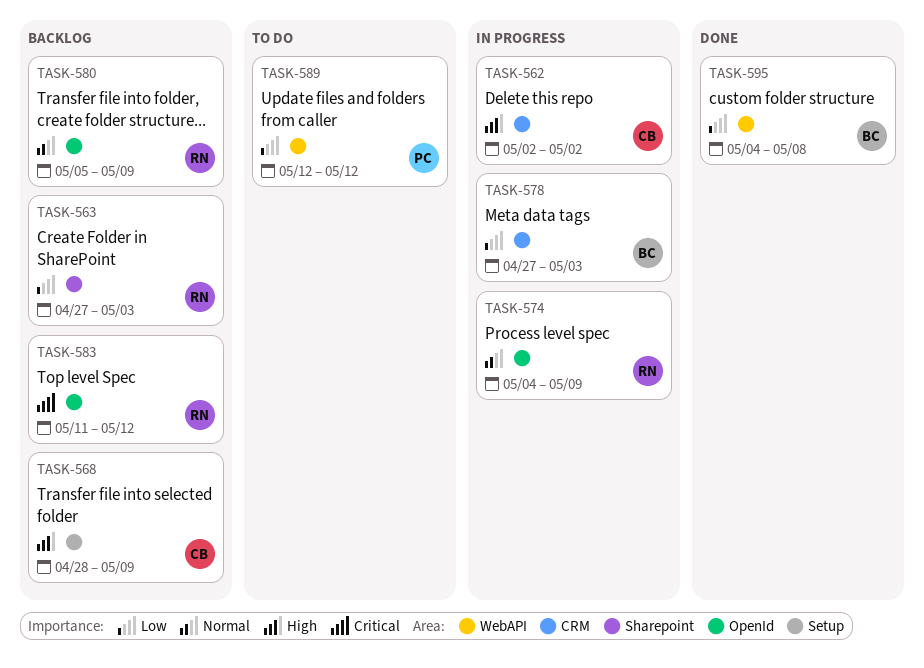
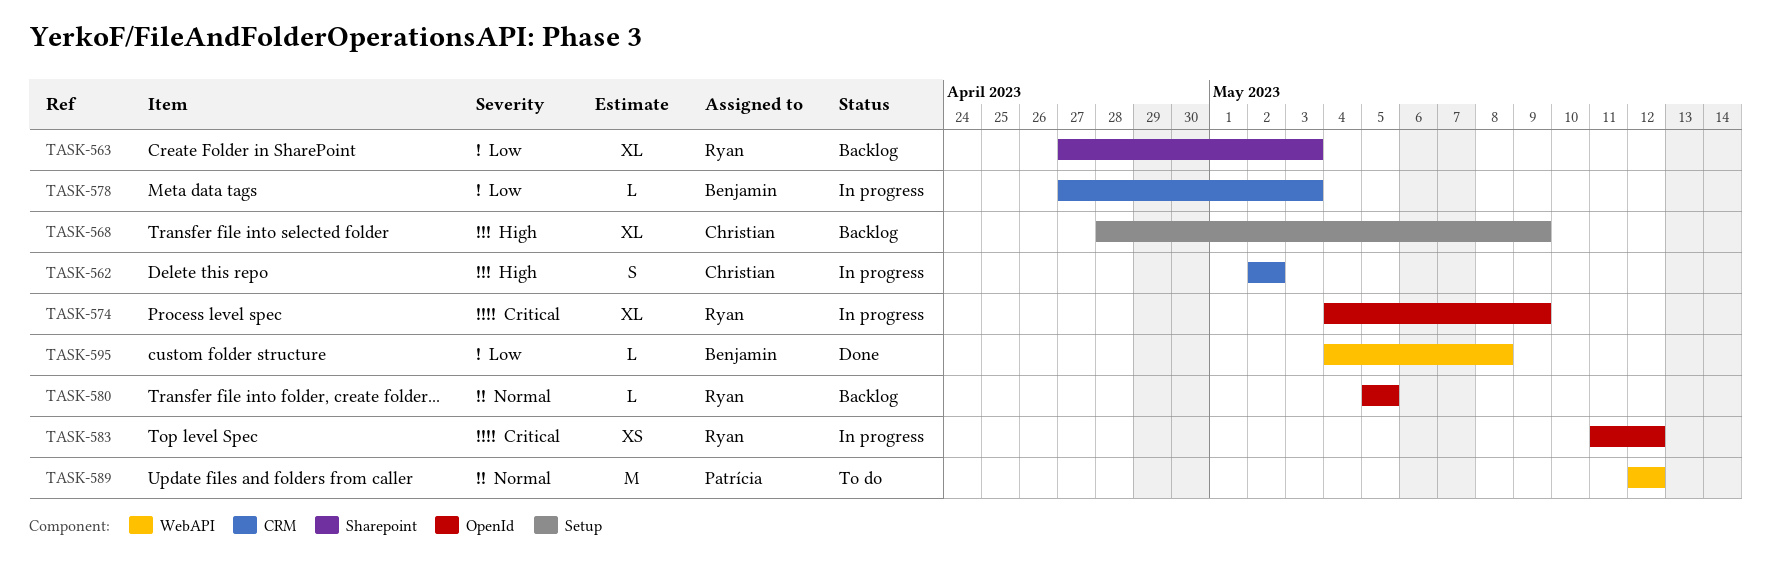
TASK-574, priority: Normal -> Critical
TASK-580, due: May 9 -> May 5
TASK-583, status: Backlog -> In progress
TASK-589, priority: Low -> Normal

